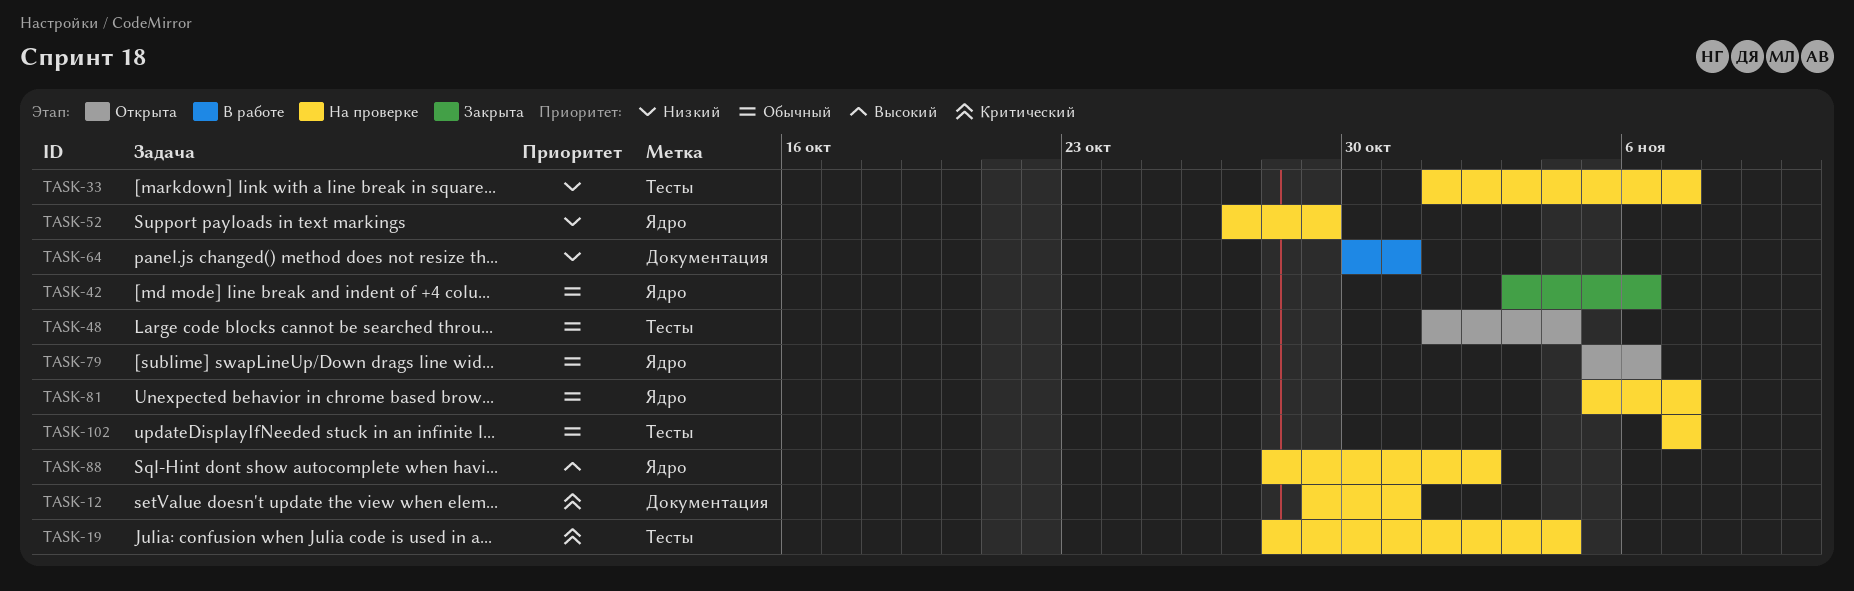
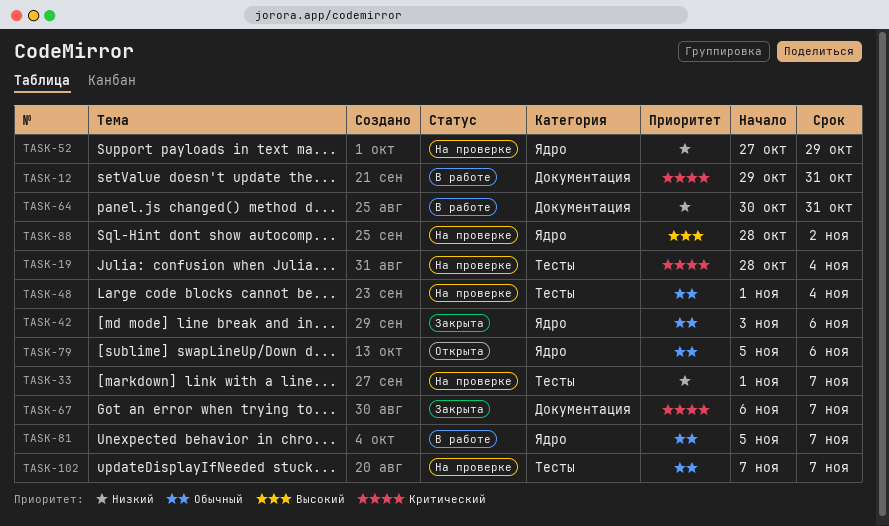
TASK-12, status: На проверке -> В работе
TASK-48, status: Открыта -> На проверке
TASK-67: none -> present
TASK-81, status: На проверке -> В работе

